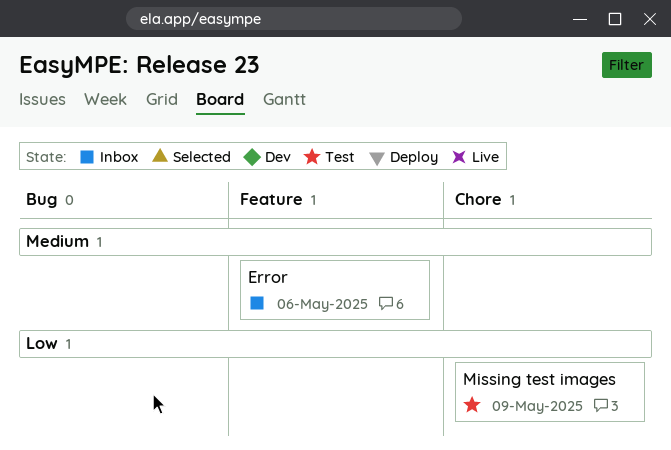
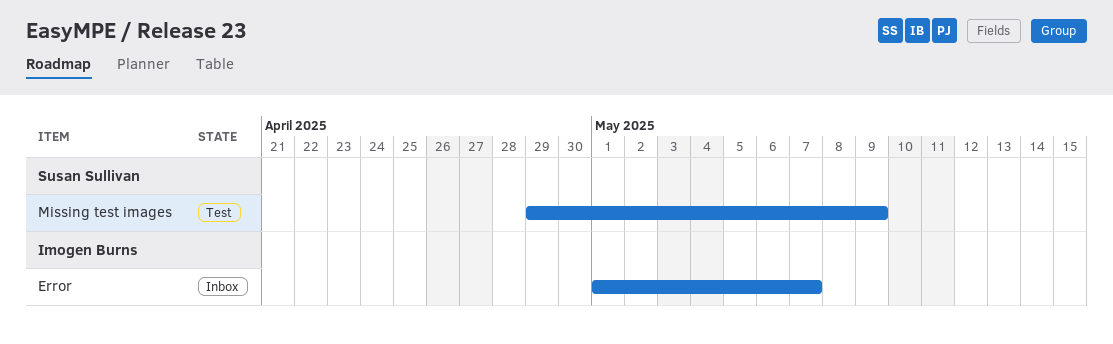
Error, due: May 6 -> May 7

